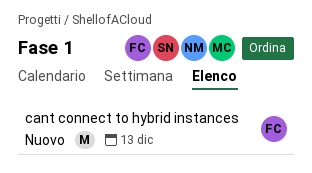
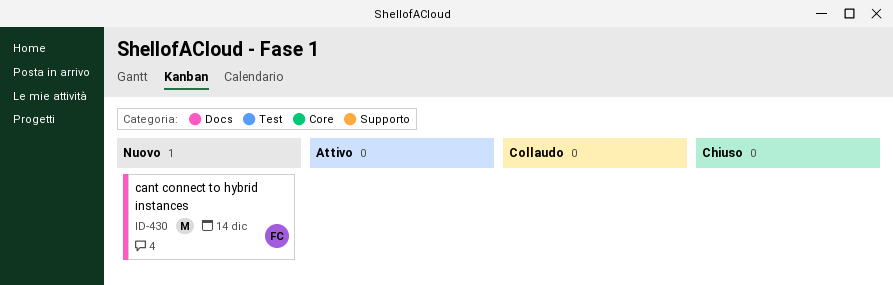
cant connect to hybrid instances, due: Dec 13 -> Dec 14

